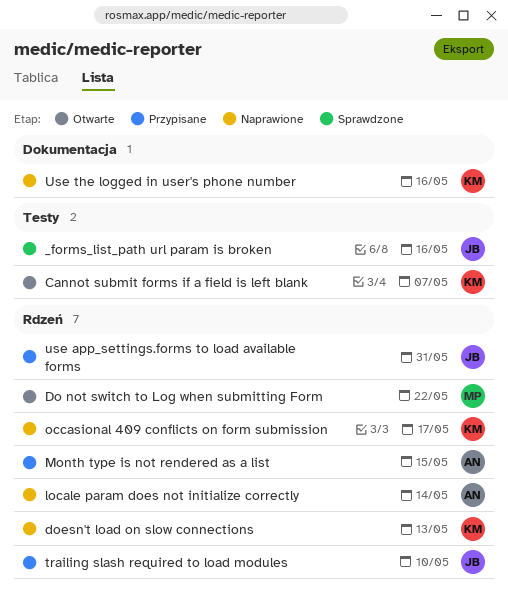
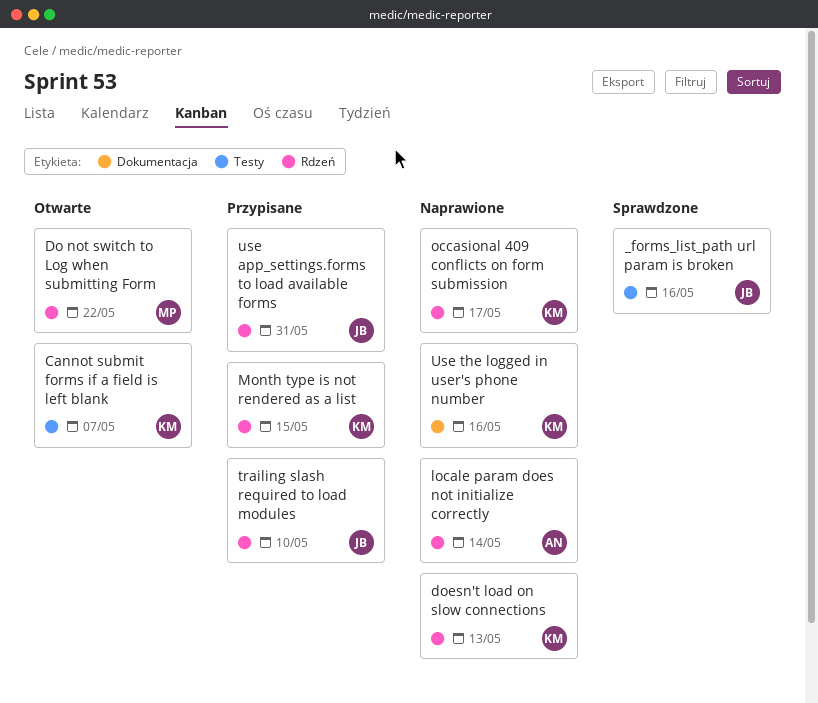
Month type is not rendered as a list, owner: AN -> KM

